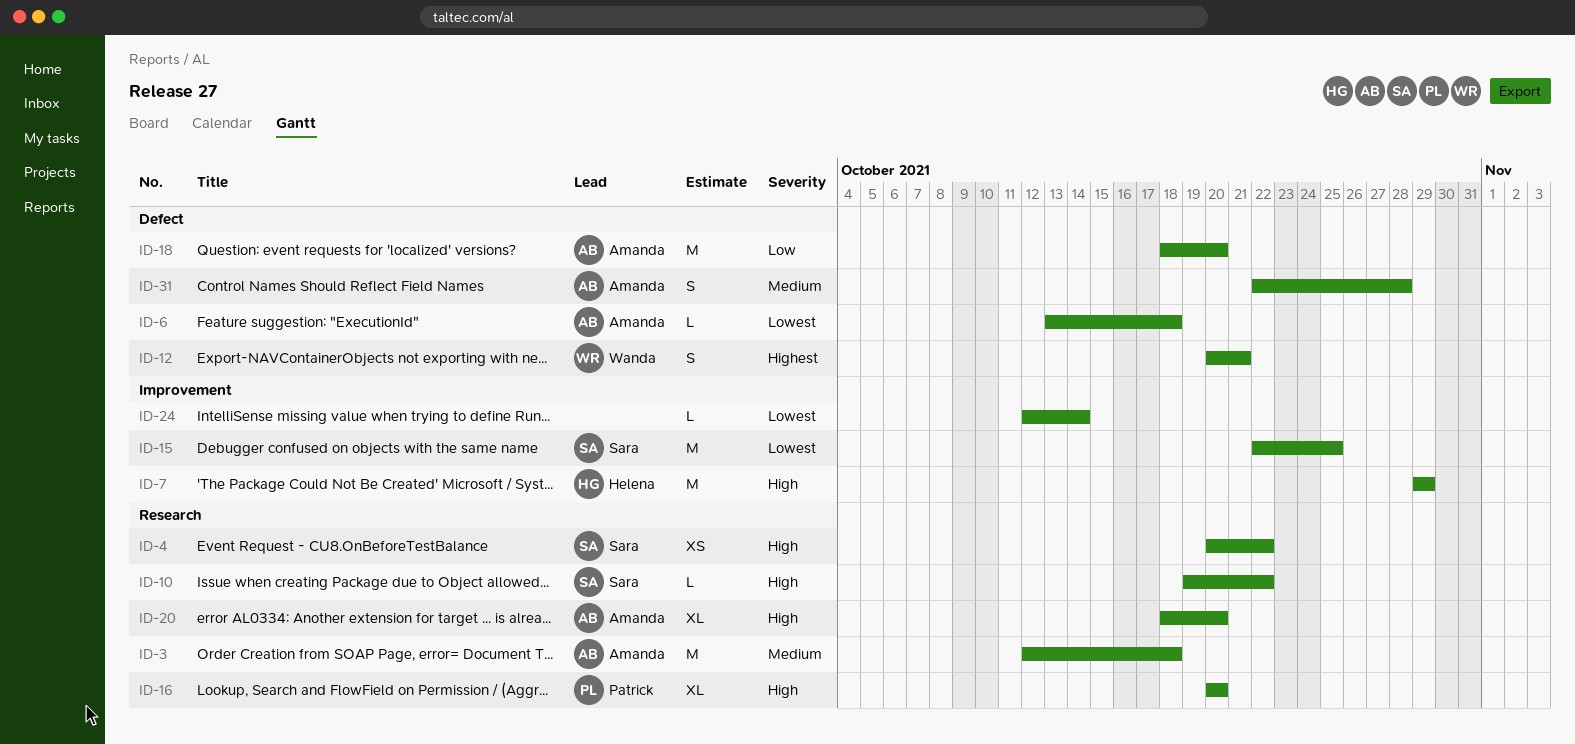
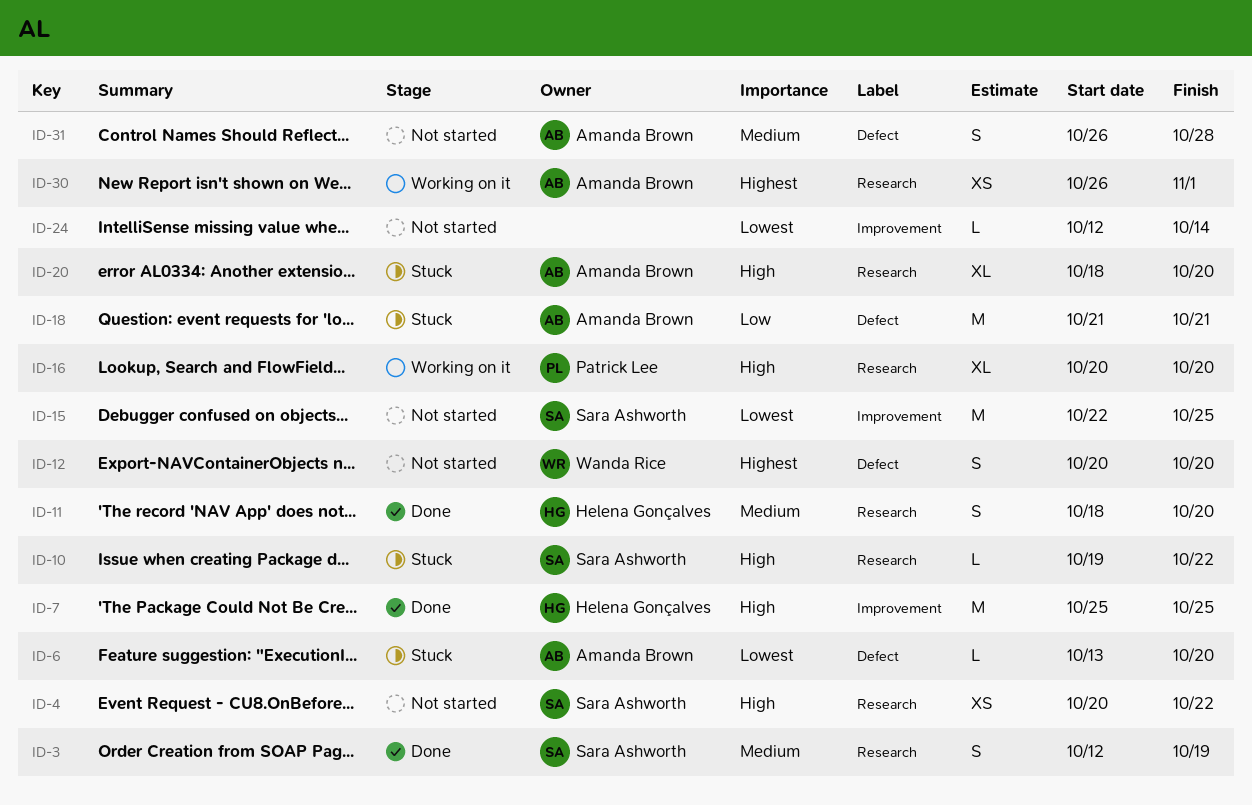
ID-3, owner: Amanda Brown -> Sara Ashworth
ID-3, estimate: M -> S
ID-3, due: Oct 18 -> Oct 19
ID-6, due: Oct 18 -> Oct 20
ID-7, start: Oct 29 -> Oct 25
ID-7, due: Oct 29 -> Oct 25
ID-11: none -> present
ID-12, due: Oct 21 -> Oct 20
ID-18, start: Oct 18 -> Oct 21
ID-18, due: Oct 20 -> Oct 21
ID-30: none -> present
ID-31, start: Oct 22 -> Oct 26

